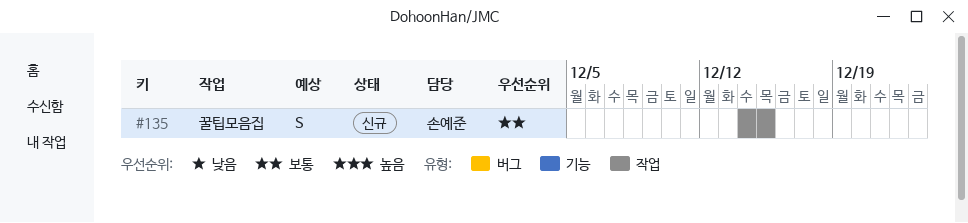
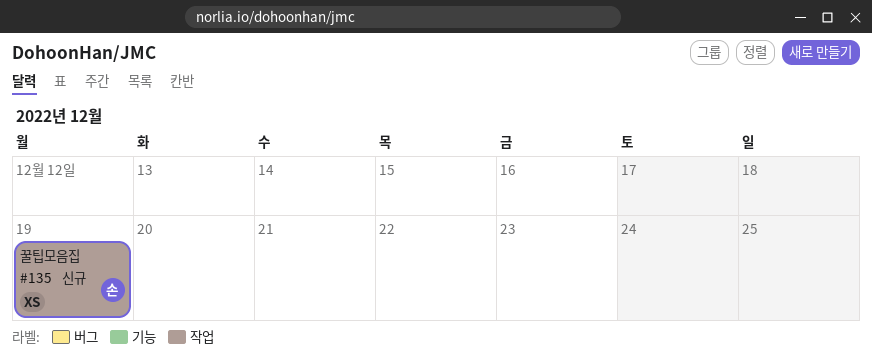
#135, estimate: S -> XS
#135, due: Dec 15 -> Dec 19

